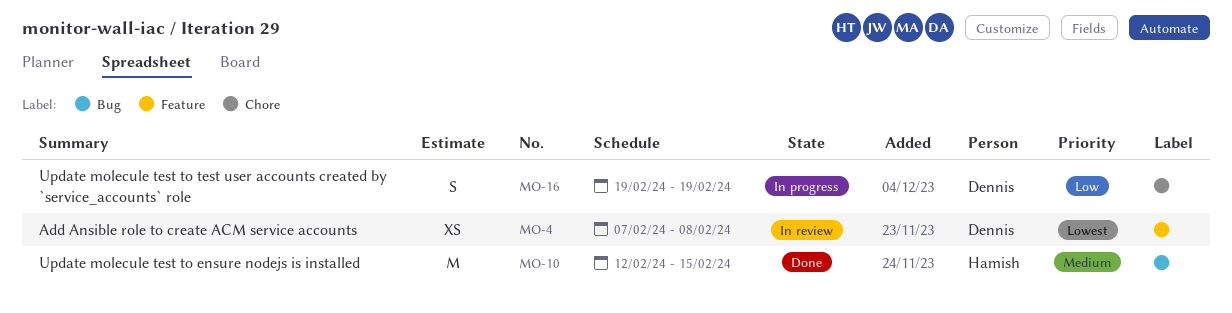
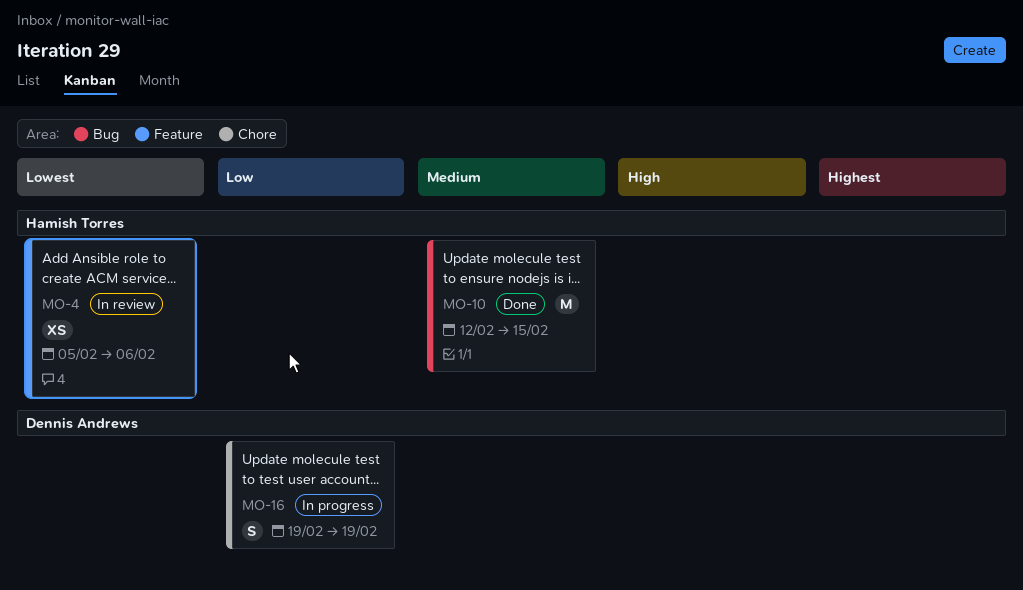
MO-4, owner: Dennis Andrews -> Hamish Torres
MO-4, start: Feb 7 -> Feb 5
MO-4, due: Feb 8 -> Feb 6

